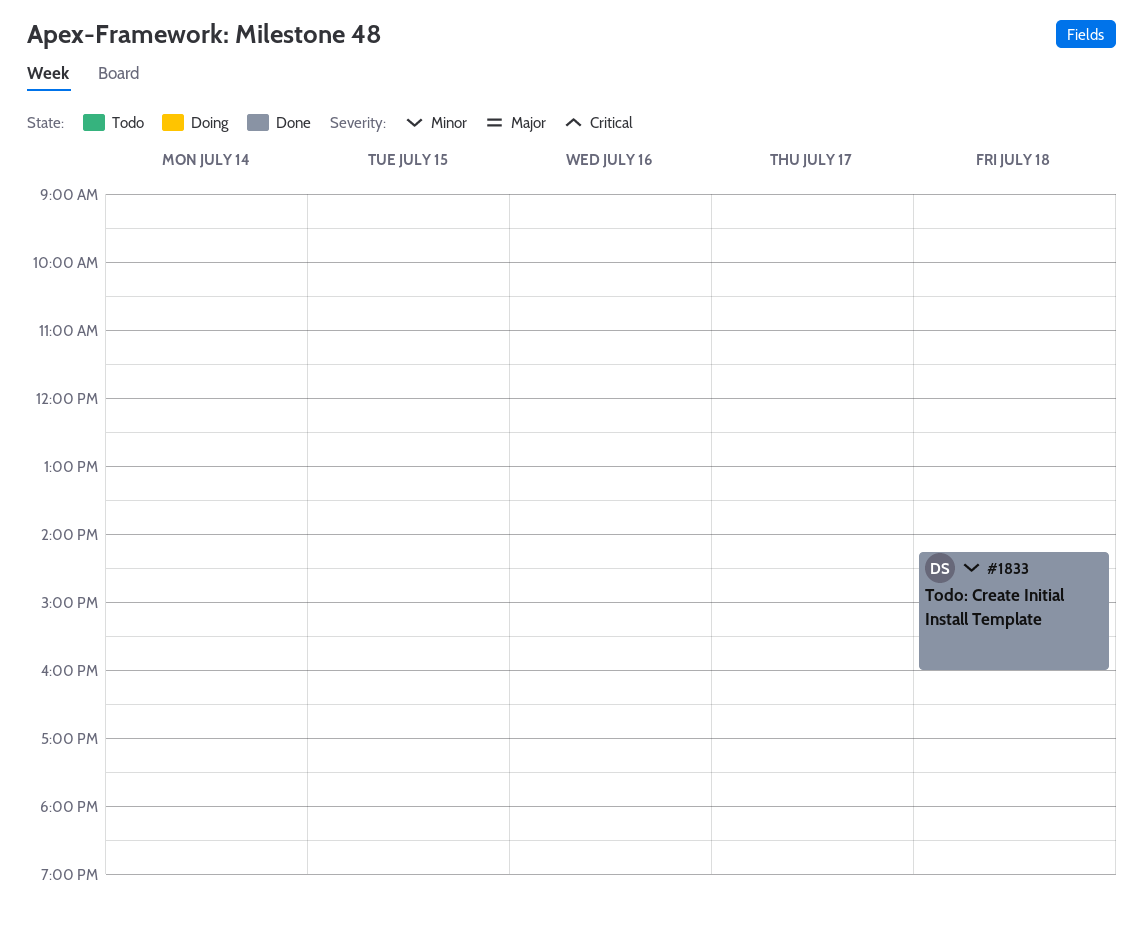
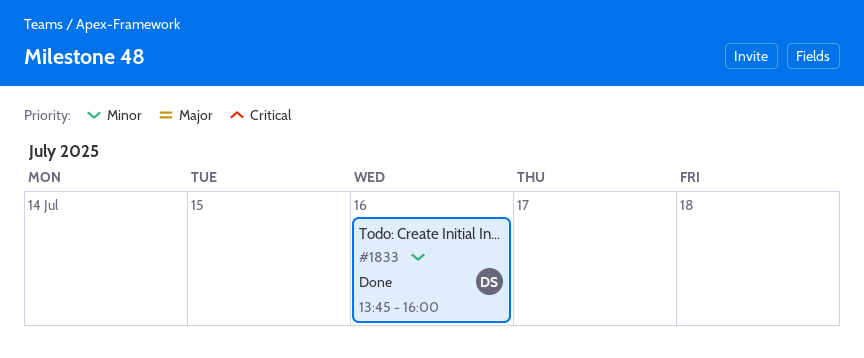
#1833, day: Jul 18 -> Jul 16
#1833, begins: 14:15 -> 13:45

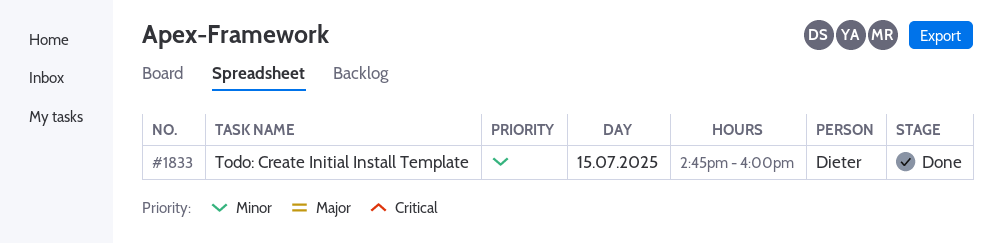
#1833, day: Jul 16 -> Jul 15
#1833, begins: 13:45 -> 14:45

